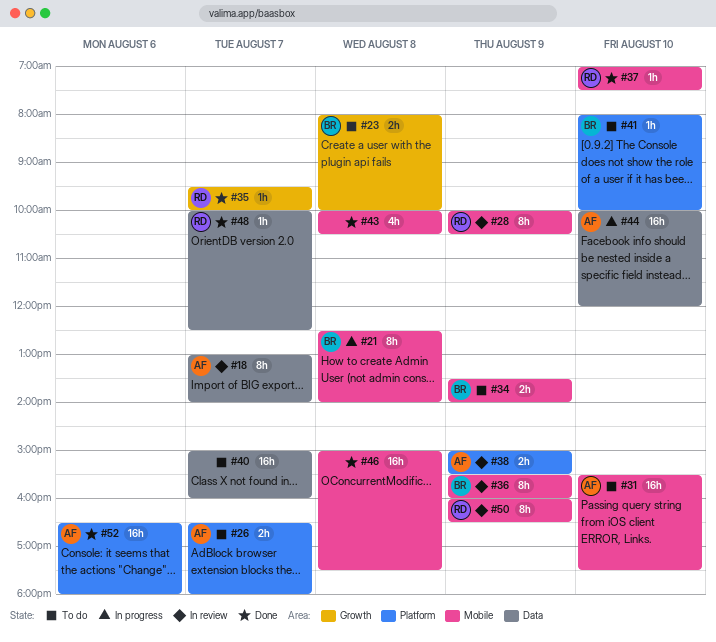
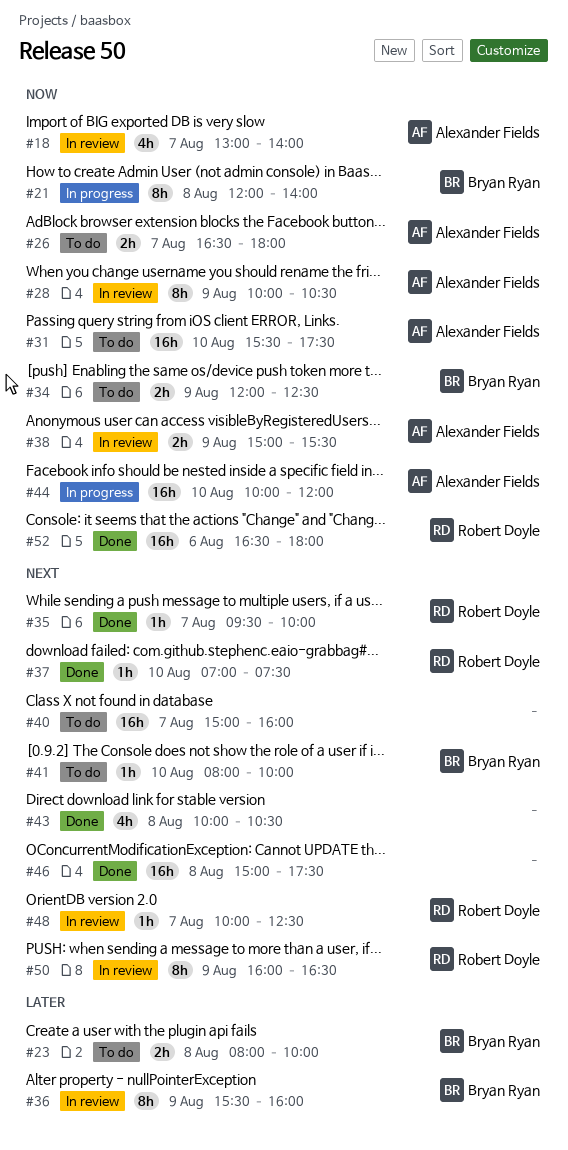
#18, estimate: 8h -> 4h
#21, begins: 12:30 -> 12:00
#28, owner: Robert Doyle -> Alexander Fields
#34, begins: 13:30 -> 12:00
#34, ends: 14:00 -> 12:30
#48, status: Done -> In review
#52, owner: Alexander Fields -> Robert Doyle

